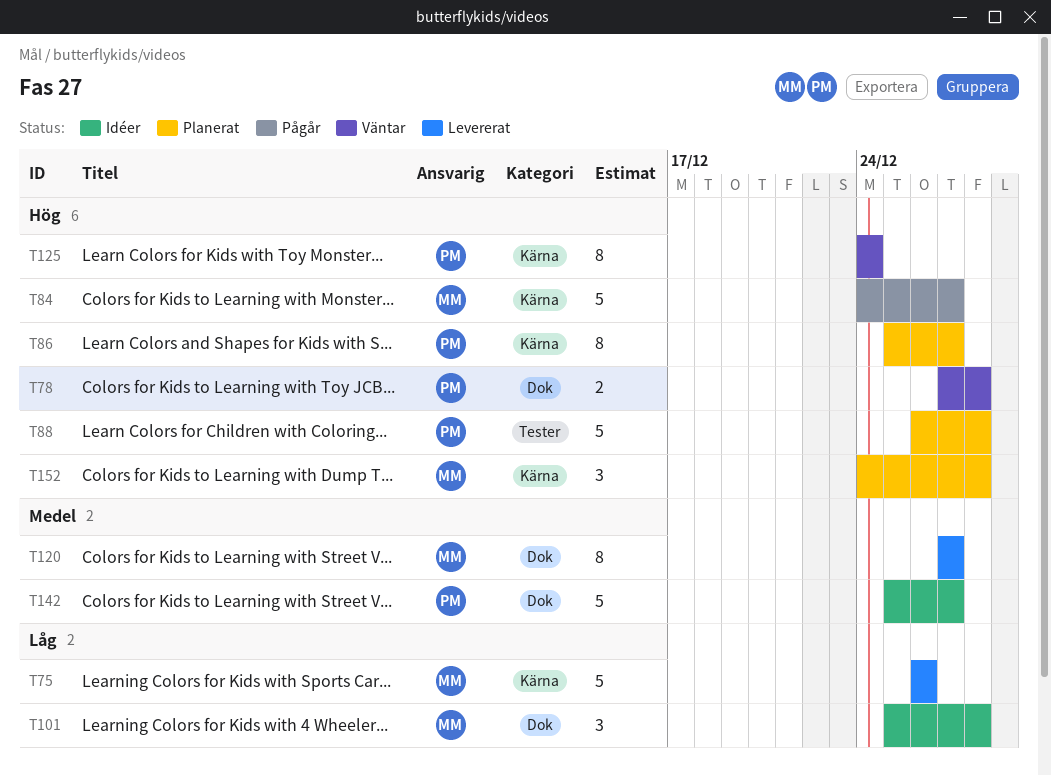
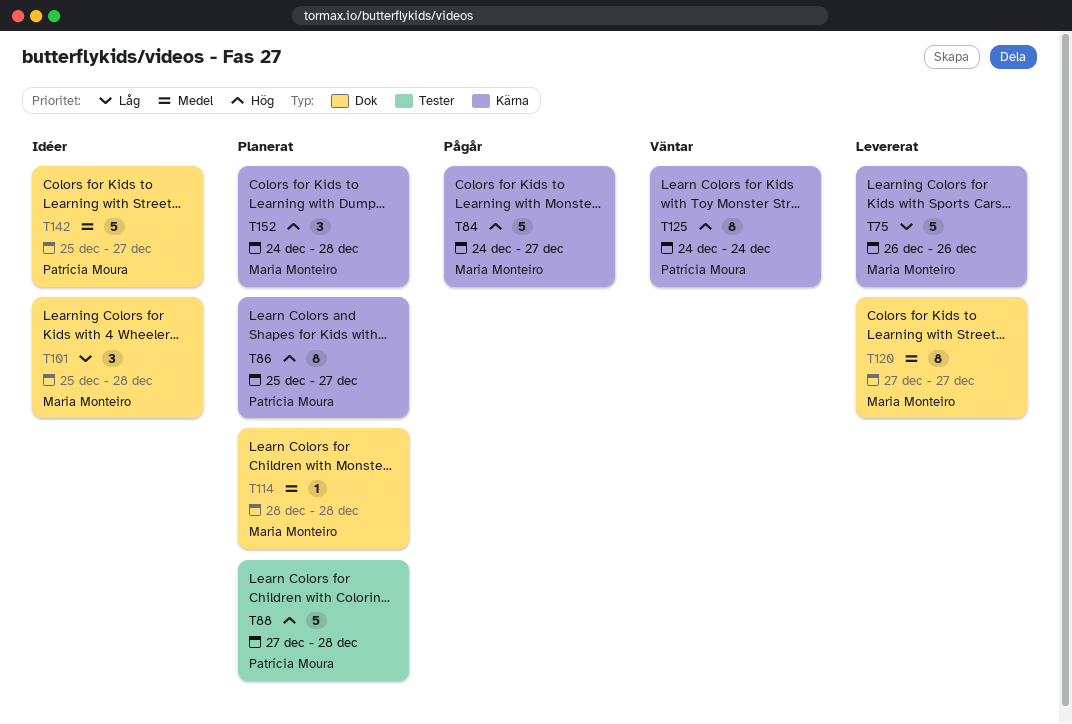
T78: present -> none
T88, start: Dec 26 -> Dec 27
T114: none -> present

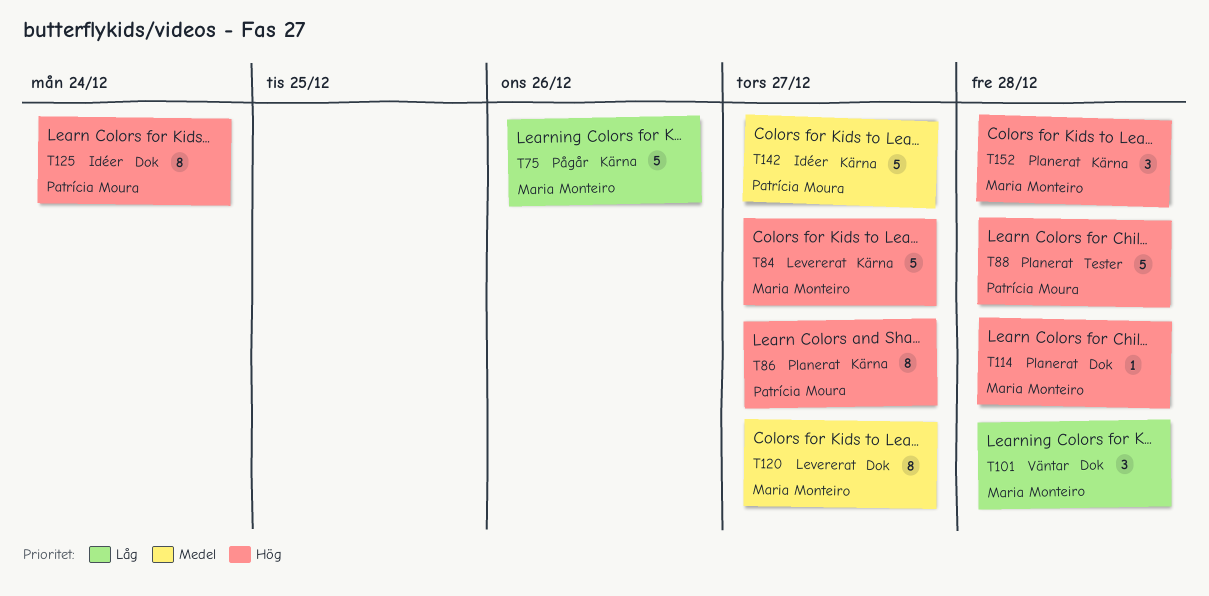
T75, status: Levererat -> Pågår
T84, status: Pågår -> Levererat
T101, status: Idéer -> Väntar
T114, priority: Medel -> Hög
T125, status: Väntar -> Idéer
T125, label: Kärna -> Dok
T142, label: Dok -> Kärna

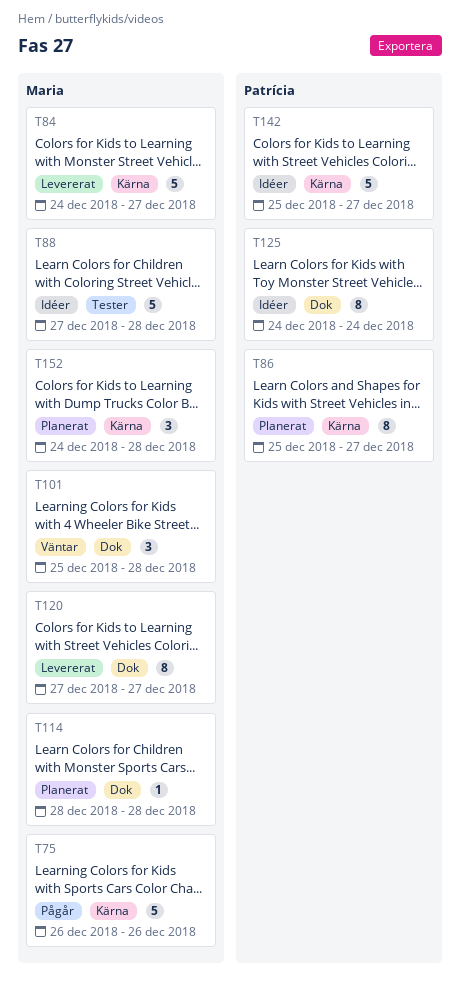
T88, status: Planerat -> Idéer
T88, owner: Patrícia Moura -> Maria Monteiro

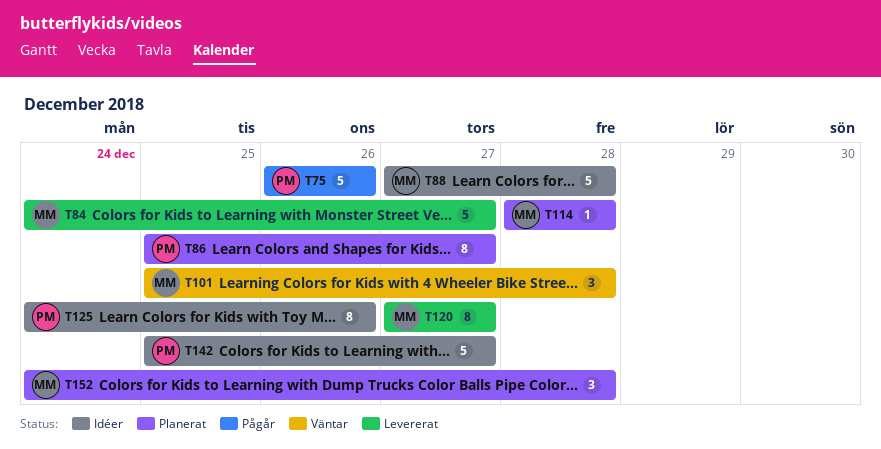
T75, owner: Maria -> Patrícia
T125, due: Dec 24 -> Dec 26

